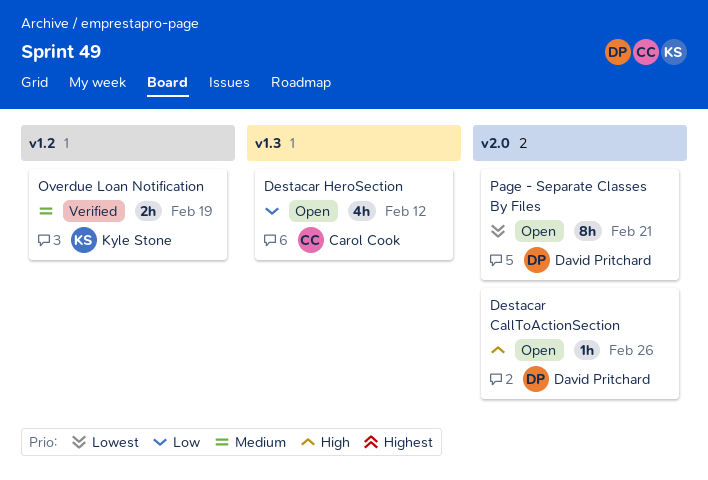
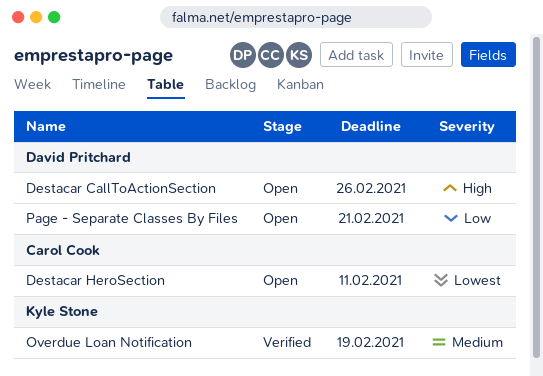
Destacar HeroSection, priority: Low -> Lowest
Destacar HeroSection, due: Feb 12 -> Feb 11
Page - Separate Classes By Files, priority: Lowest -> Low

